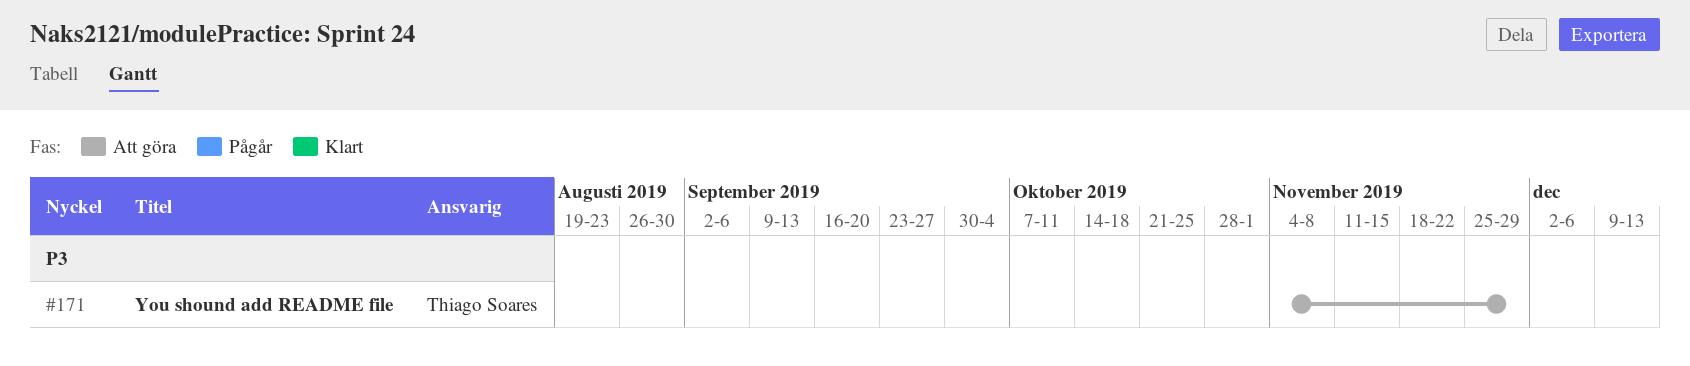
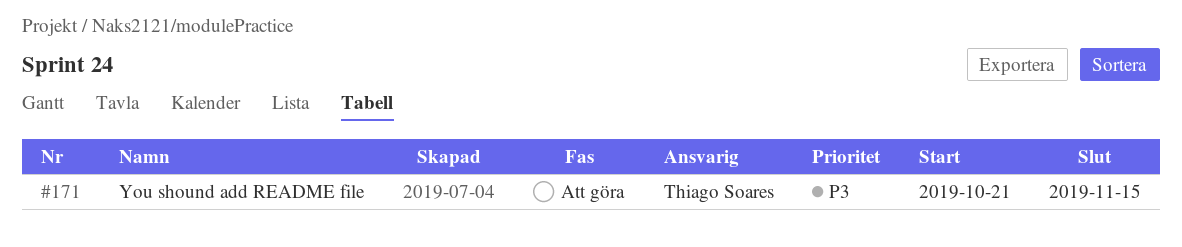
#171, start: Nov 4 -> Oct 21
#171, due: Nov 29 -> Nov 15

